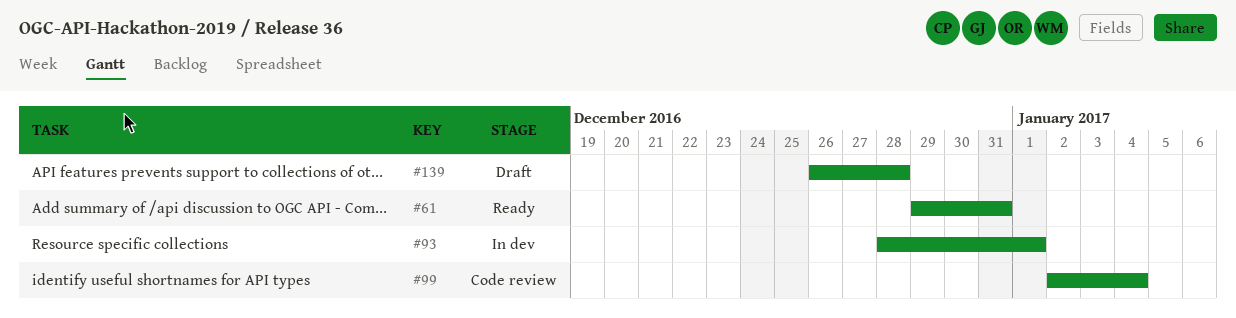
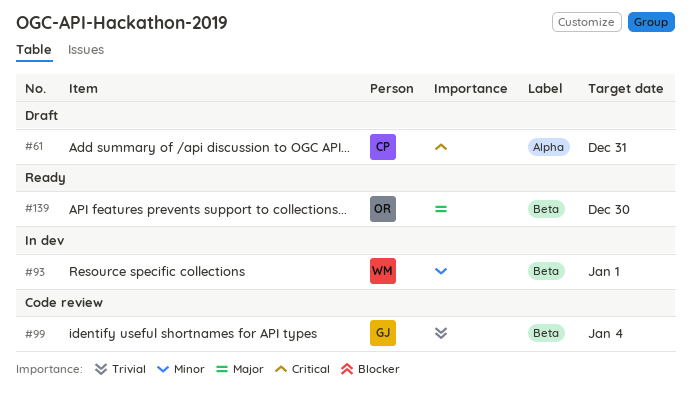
#61, status: Ready -> Draft
#139, status: Draft -> Ready
#139, due: Dec 28 -> Dec 30

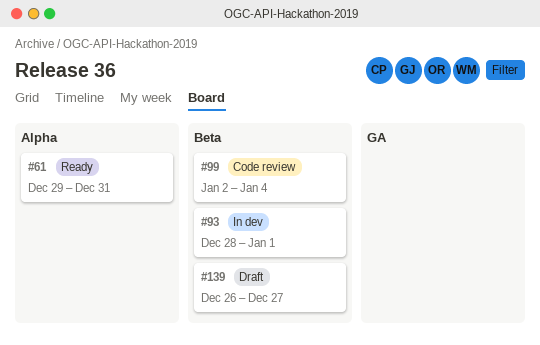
#61, status: Draft -> Ready
#139, status: Ready -> Draft
#139, due: Dec 30 -> Dec 27

